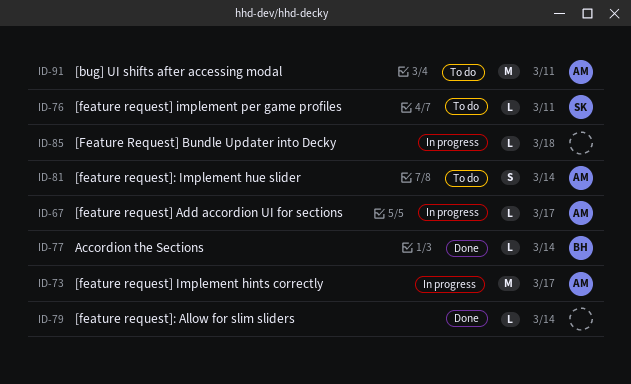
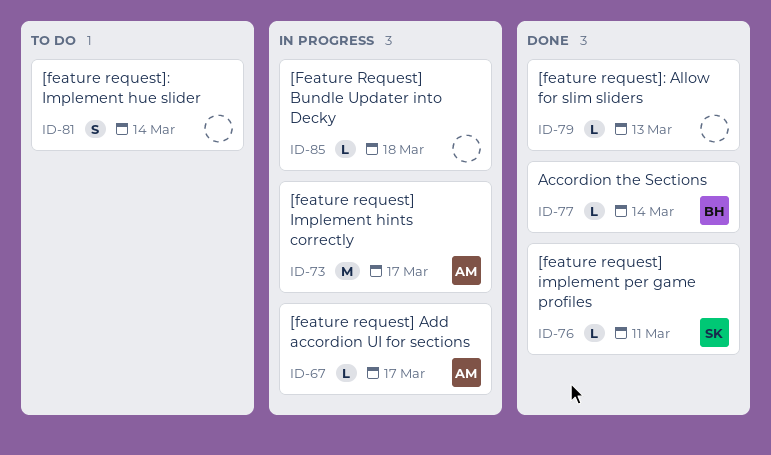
ID-76, status: To do -> Done
ID-79, due: Mar 14 -> Mar 13
ID-81, owner: AM -> none
ID-91: present -> none

